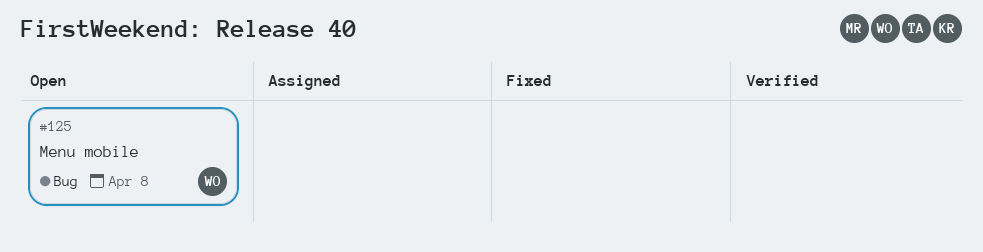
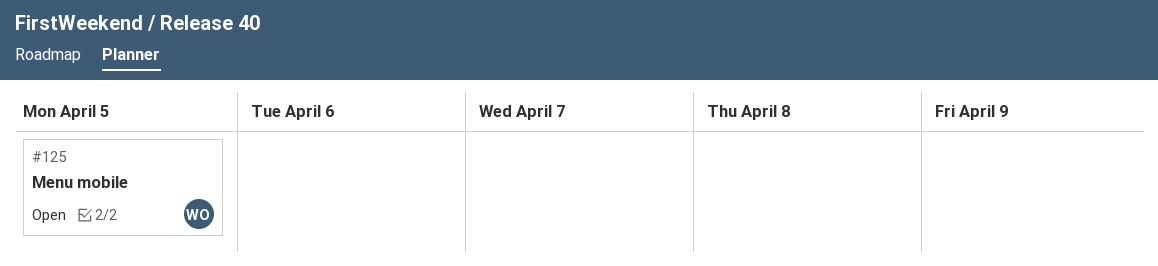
#125, due: Apr 8 -> Apr 5

